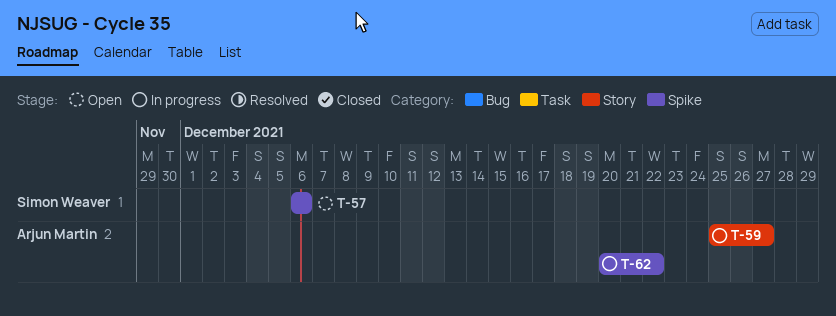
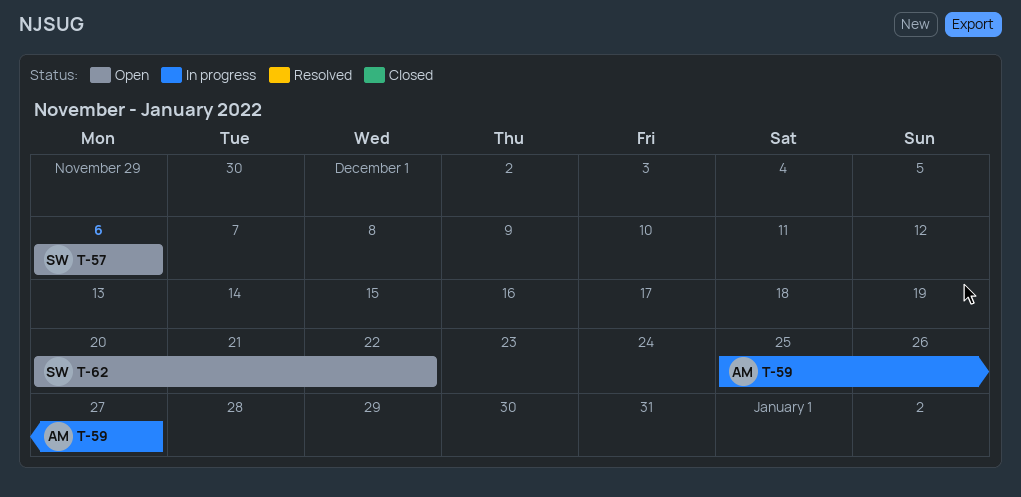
T-62, status: In progress -> Open
T-62, owner: Arjun Martin -> Simon Weaver

